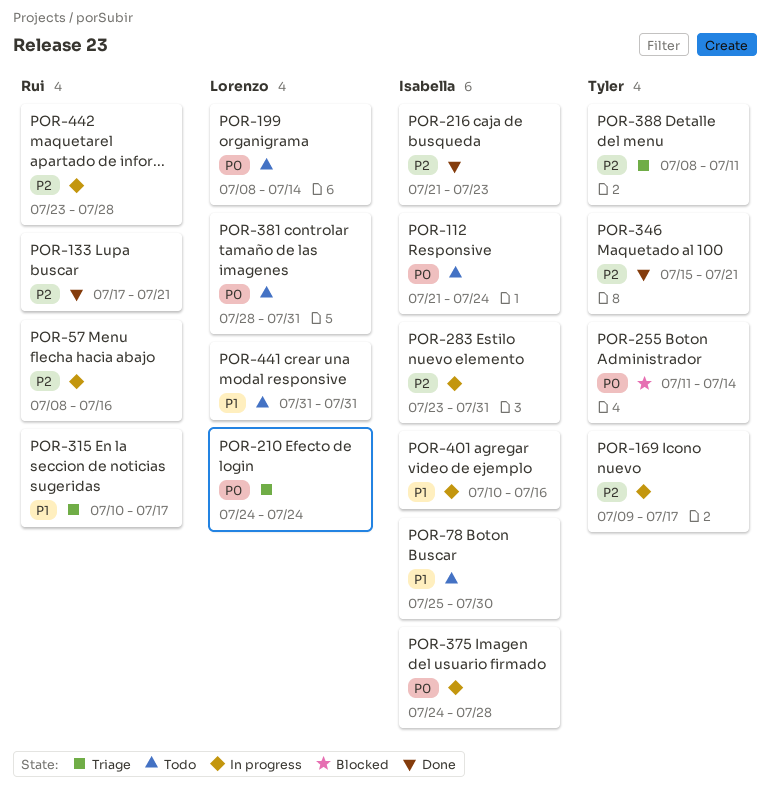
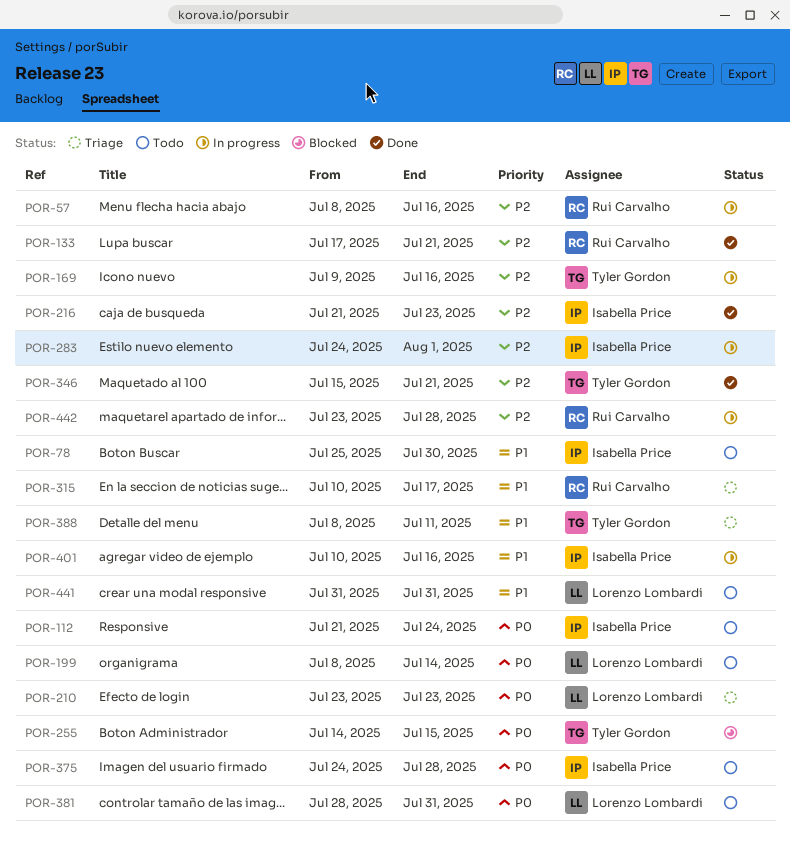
POR-169, due: Jul 17 -> Jul 16
POR-210, start: Jul 24 -> Jul 23
POR-210, due: Jul 24 -> Jul 23
POR-255, start: Jul 11 -> Jul 14
POR-255, due: Jul 14 -> Jul 15
POR-283, start: Jul 23 -> Jul 24
POR-283, due: Jul 31 -> Aug 1
POR-375, status: In progress -> Todo
POR-388, priority: P2 -> P1

